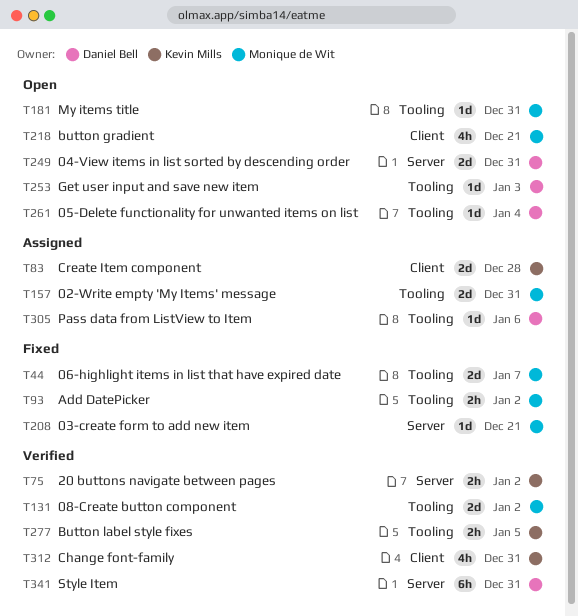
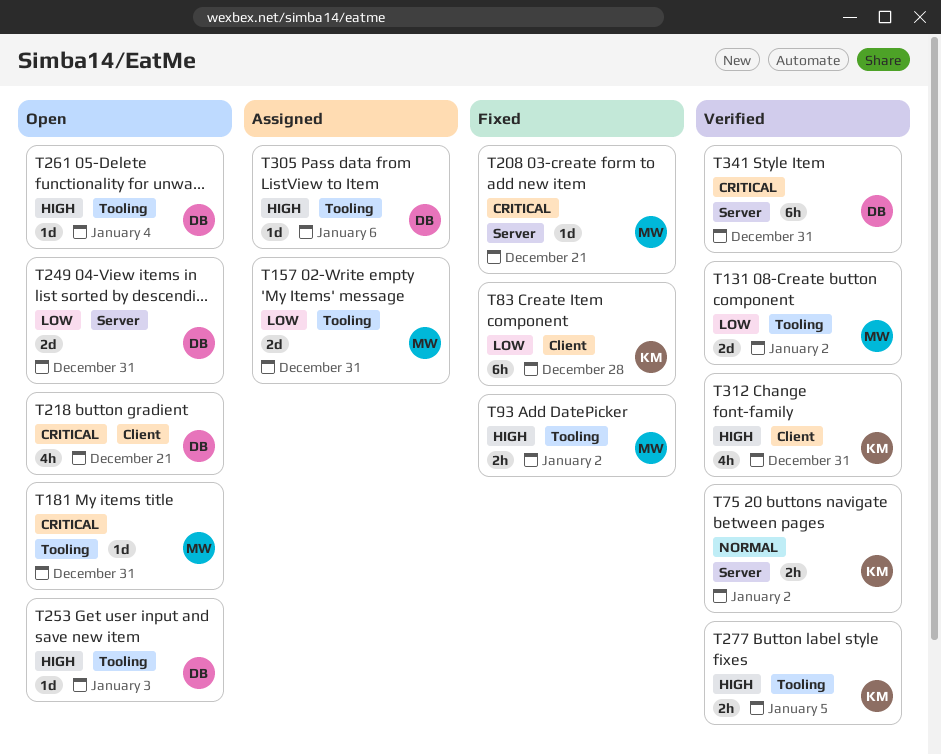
T44: present -> none
T83, status: Assigned -> Fixed
T83, estimate: 2d -> 6h
T218, owner: Monique de Wit -> Daniel Bell

